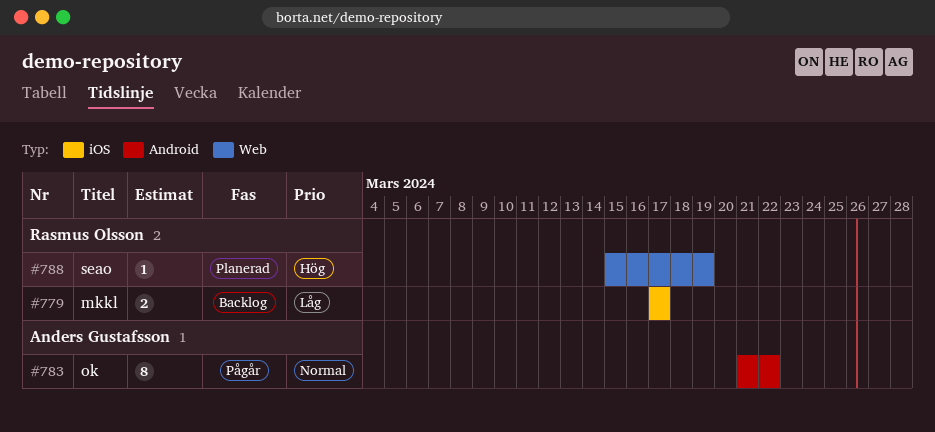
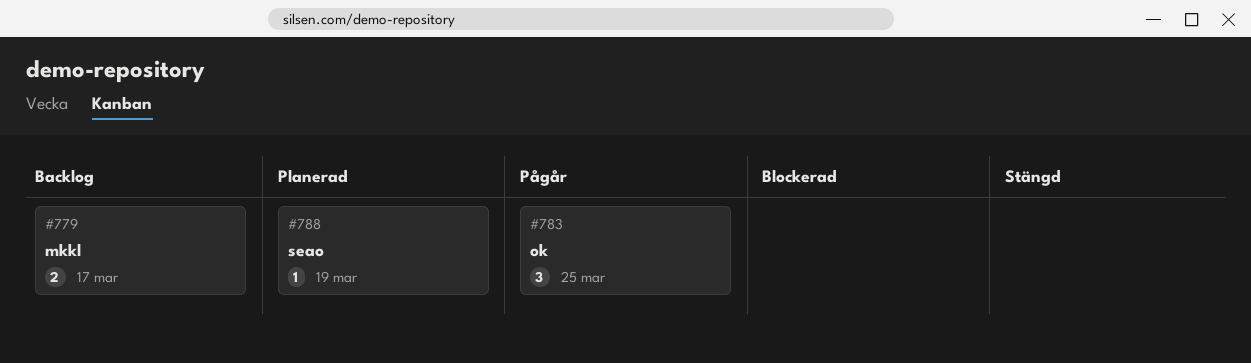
#783, estimate: 8 -> 3
#783, due: Mar 22 -> Mar 25

